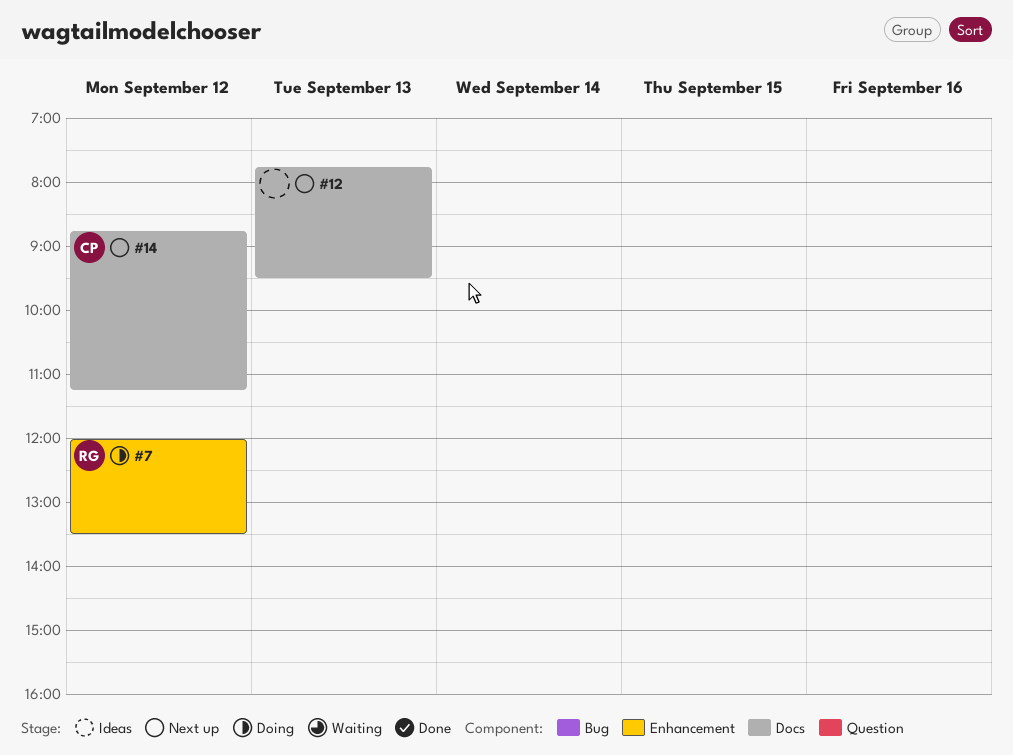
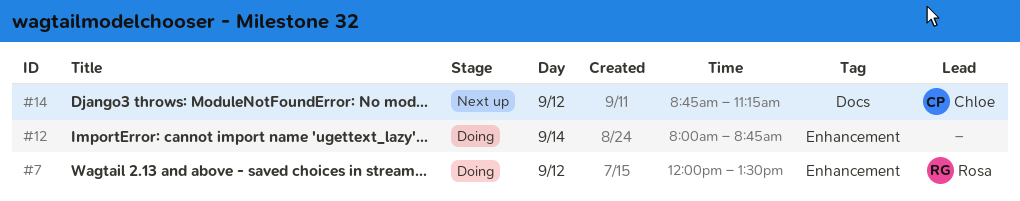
#12, status: Next up -> Doing
#12, label: Docs -> Enhancement
#12, day: Sep 13 -> Sep 14
#12, begins: 07:45 -> 08:00
#12, ends: 09:30 -> 08:45

